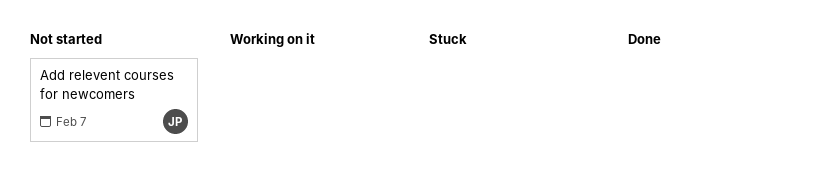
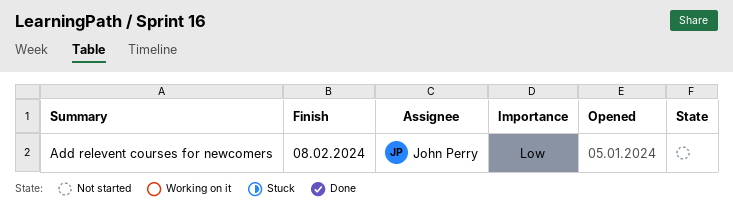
Add relevent courses for newcomers, due: Feb 7 -> Feb 8

